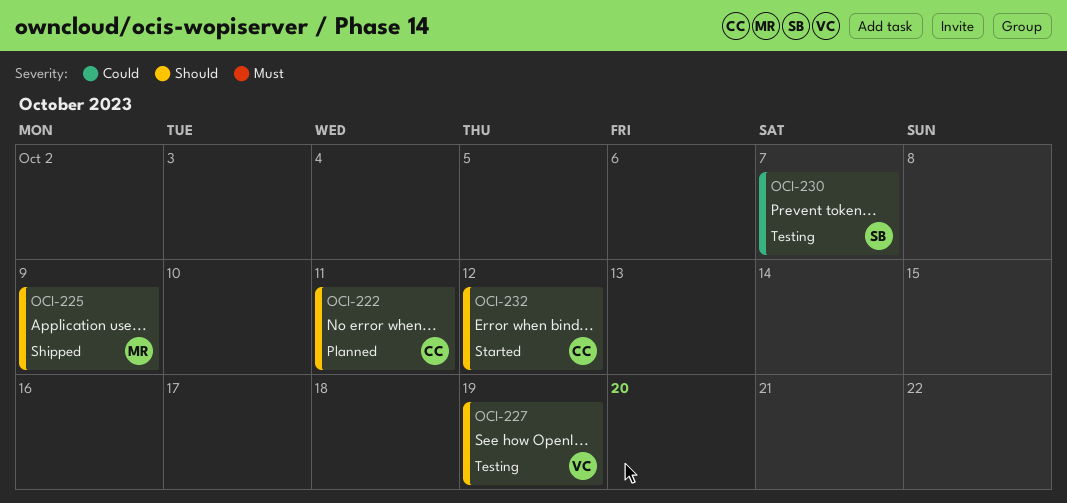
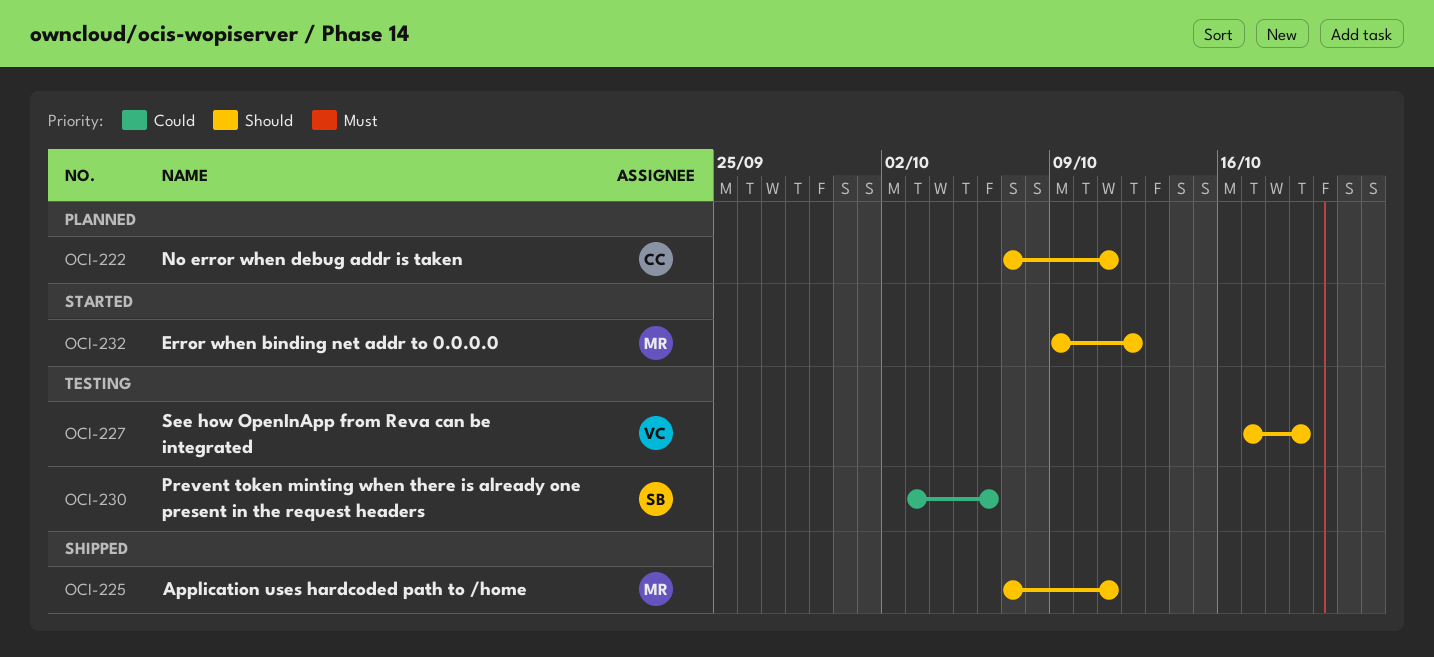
OCI-225, due: Oct 9 -> Oct 11
OCI-230, due: Oct 7 -> Oct 6
OCI-232, owner: CC -> MR

